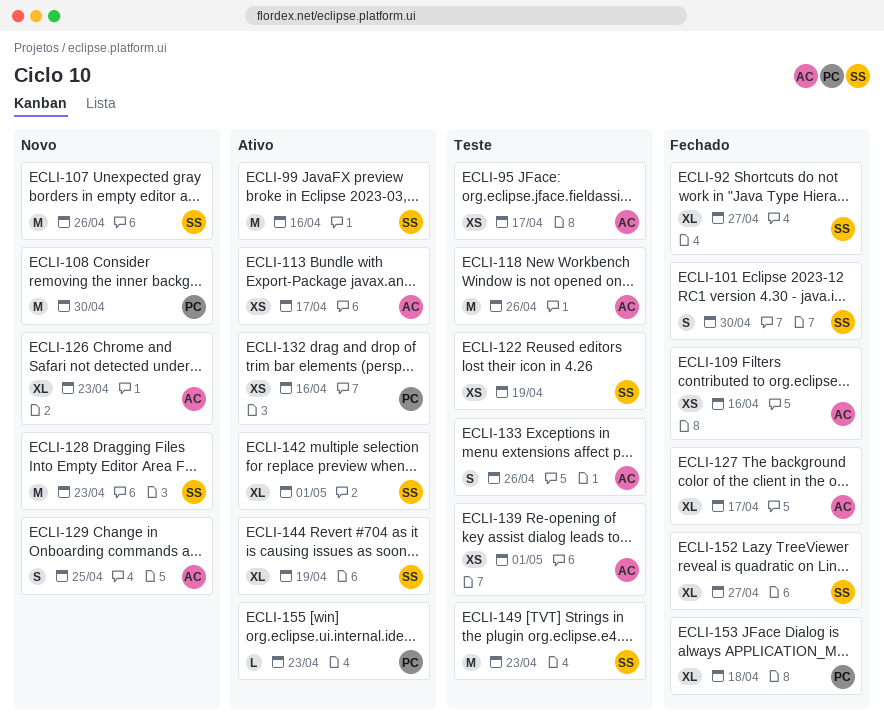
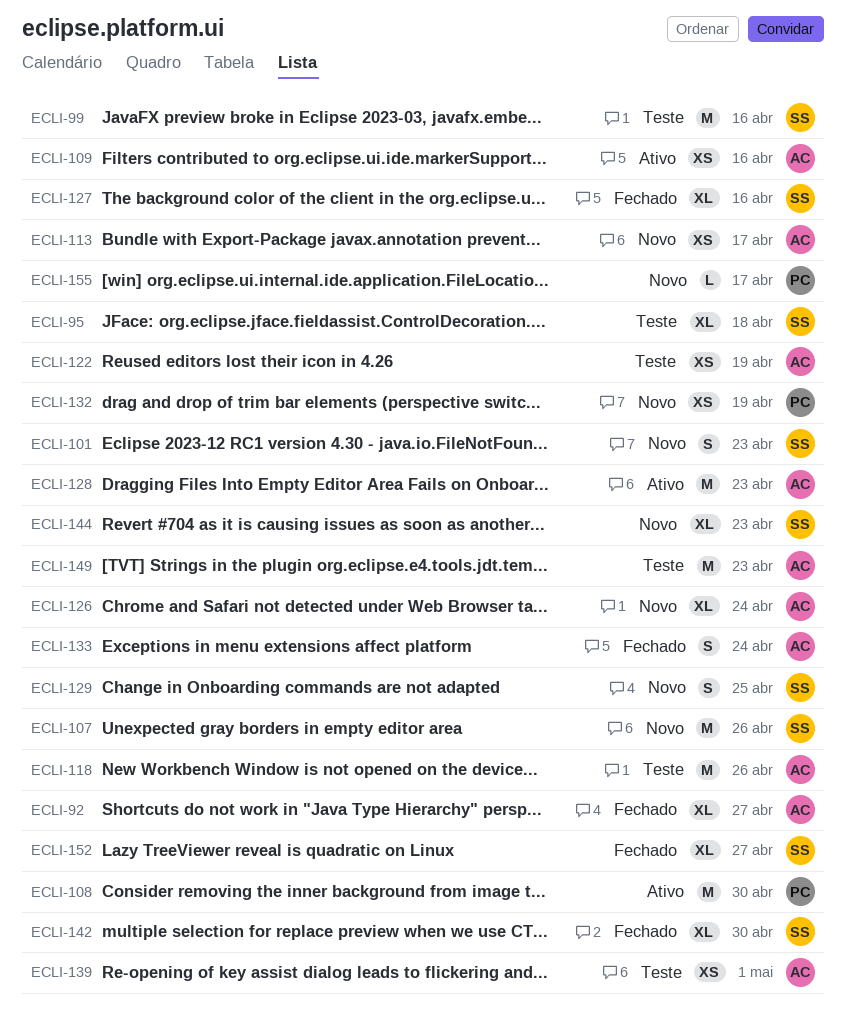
ECLI-92, owner: SS -> AC
ECLI-95, owner: AC -> SS
ECLI-95, estimate: XS -> XL
ECLI-95, due: Apr 17 -> Apr 18
ECLI-99, status: Ativo -> Teste
ECLI-101, status: Fechado -> Novo
ECLI-101, due: Apr 30 -> Apr 23
ECLI-108, status: Novo -> Ativo
ECLI-109, status: Fechado -> Ativo
ECLI-113, status: Ativo -> Novo
ECLI-122, owner: SS -> AC
ECLI-126, due: Apr 23 -> Apr 24
ECLI-127, owner: AC -> SS
ECLI-127, due: Apr 17 -> Apr 16
ECLI-128, status: Novo -> Ativo
ECLI-128, owner: SS -> AC
ECLI-129, owner: AC -> SS
ECLI-132, status: Ativo -> Novo
ECLI-132, due: Apr 16 -> Apr 19
ECLI-133, status: Teste -> Fechado
ECLI-133, due: Apr 26 -> Apr 24
ECLI-142, status: Ativo -> Fechado
ECLI-142, due: May 1 -> Apr 30
ECLI-144, status: Ativo -> Novo
ECLI-144, due: Apr 19 -> Apr 23
ECLI-149, owner: SS -> AC
ECLI-153: present -> none
ECLI-155, status: Ativo -> Novo
ECLI-155, due: Apr 23 -> Apr 17

